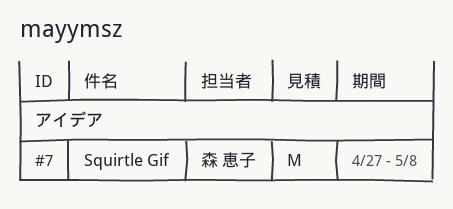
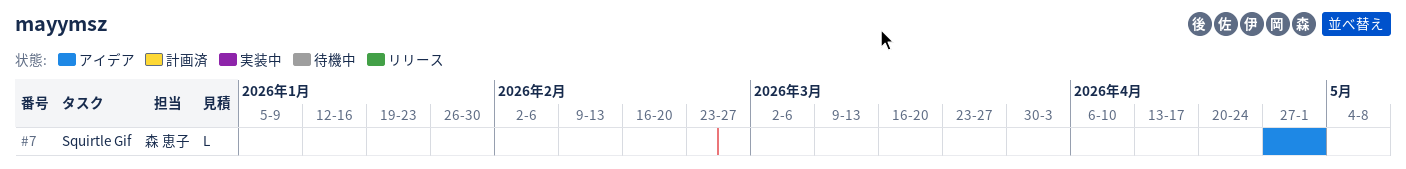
#7, estimate: M -> L
#7, due: May 8 -> May 1

